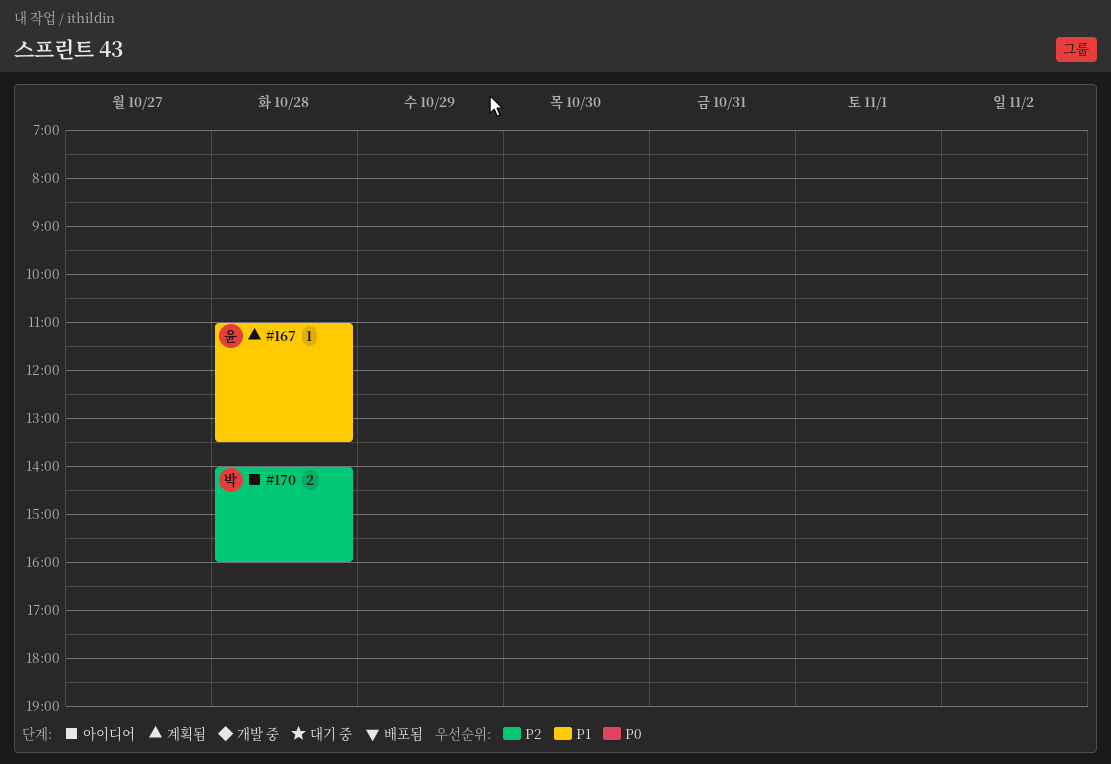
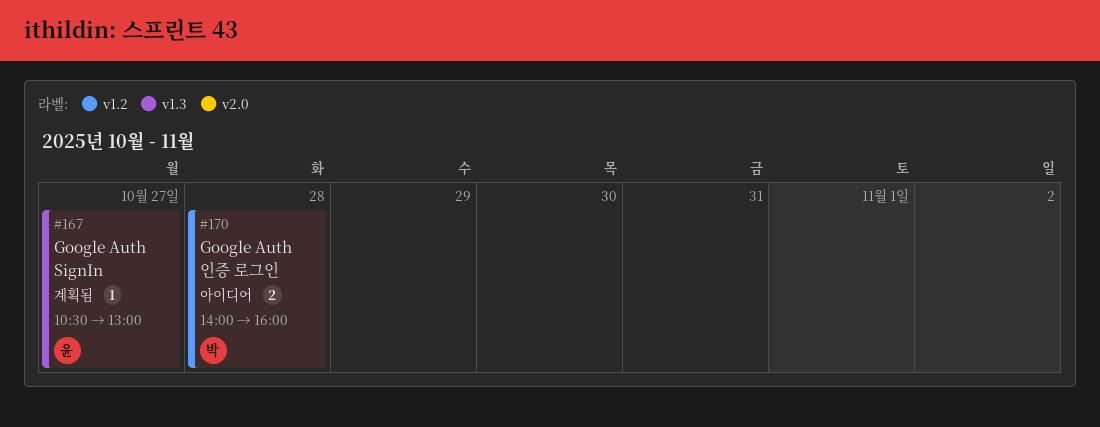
#167, day: Oct 28 -> Oct 27
#167, begins: 11:00 -> 10:30
#167, ends: 13:30 -> 13:00

